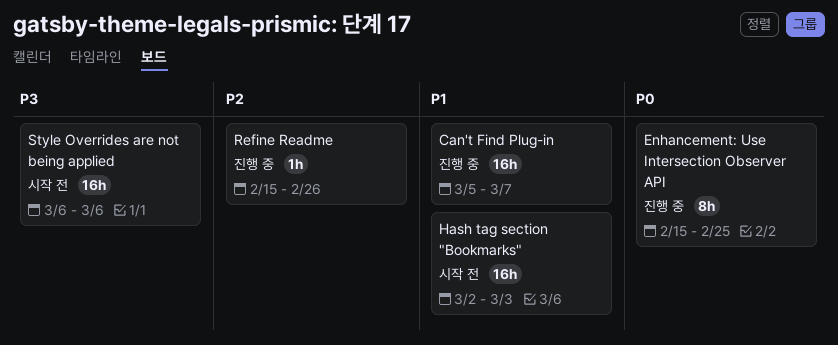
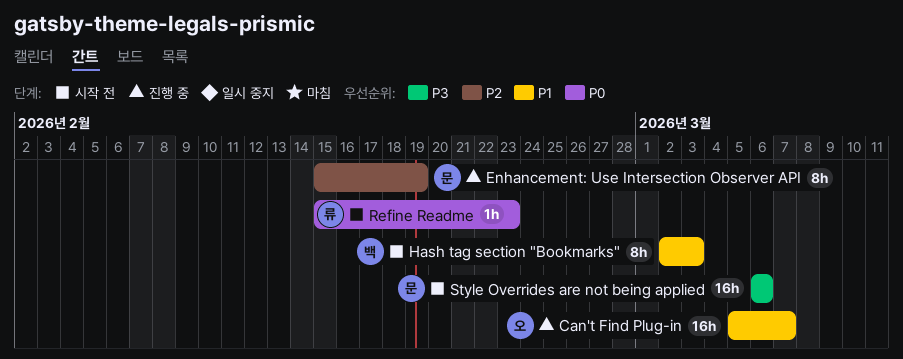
Enhancement: Use Intersection Observer API, priority: P0 -> P2
Enhancement: Use Intersection Observer API, due: Feb 25 -> Feb 19
Hash tag section "Bookmarks", estimate: 16h -> 8h
Refine Readme, status: 진행 중 -> 시작 전
Refine Readme, priority: P2 -> P0
Refine Readme, due: Feb 26 -> Feb 23

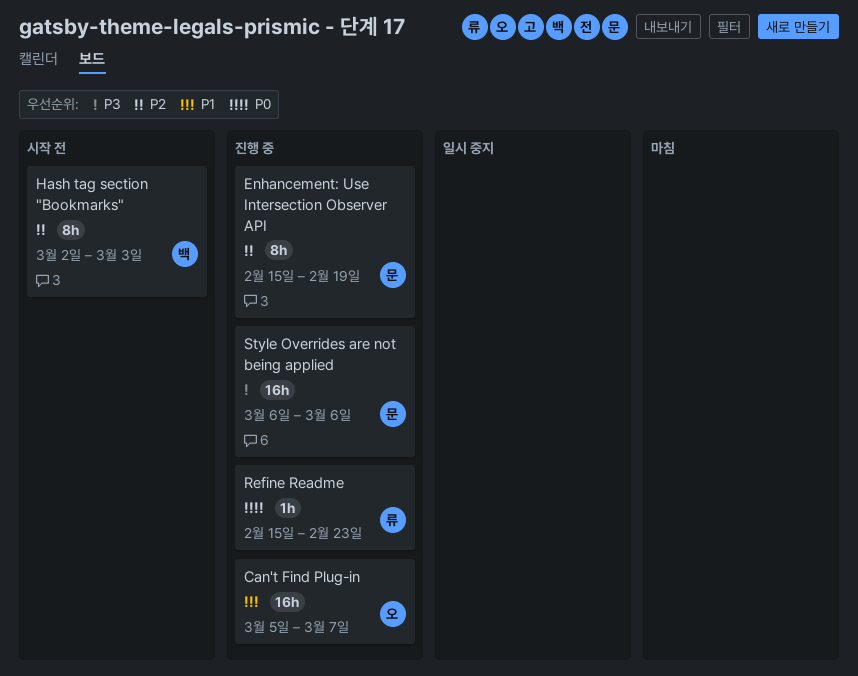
Hash tag section "Bookmarks", priority: P1 -> P2
Refine Readme, status: 시작 전 -> 진행 중
Style Overrides are not being applied, status: 시작 전 -> 진행 중

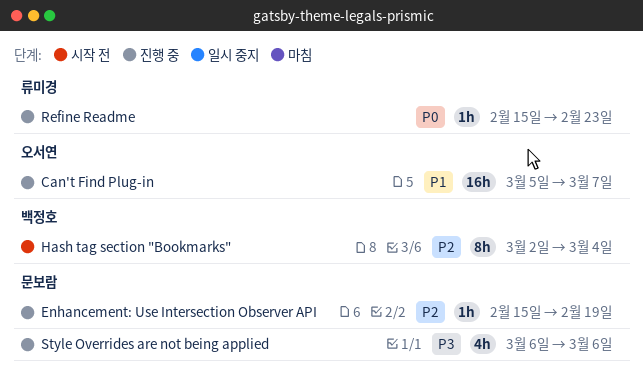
Enhancement: Use Intersection Observer API, estimate: 8h -> 1h
Hash tag section "Bookmarks", due: Mar 3 -> Mar 4
Style Overrides are not being applied, estimate: 16h -> 4h

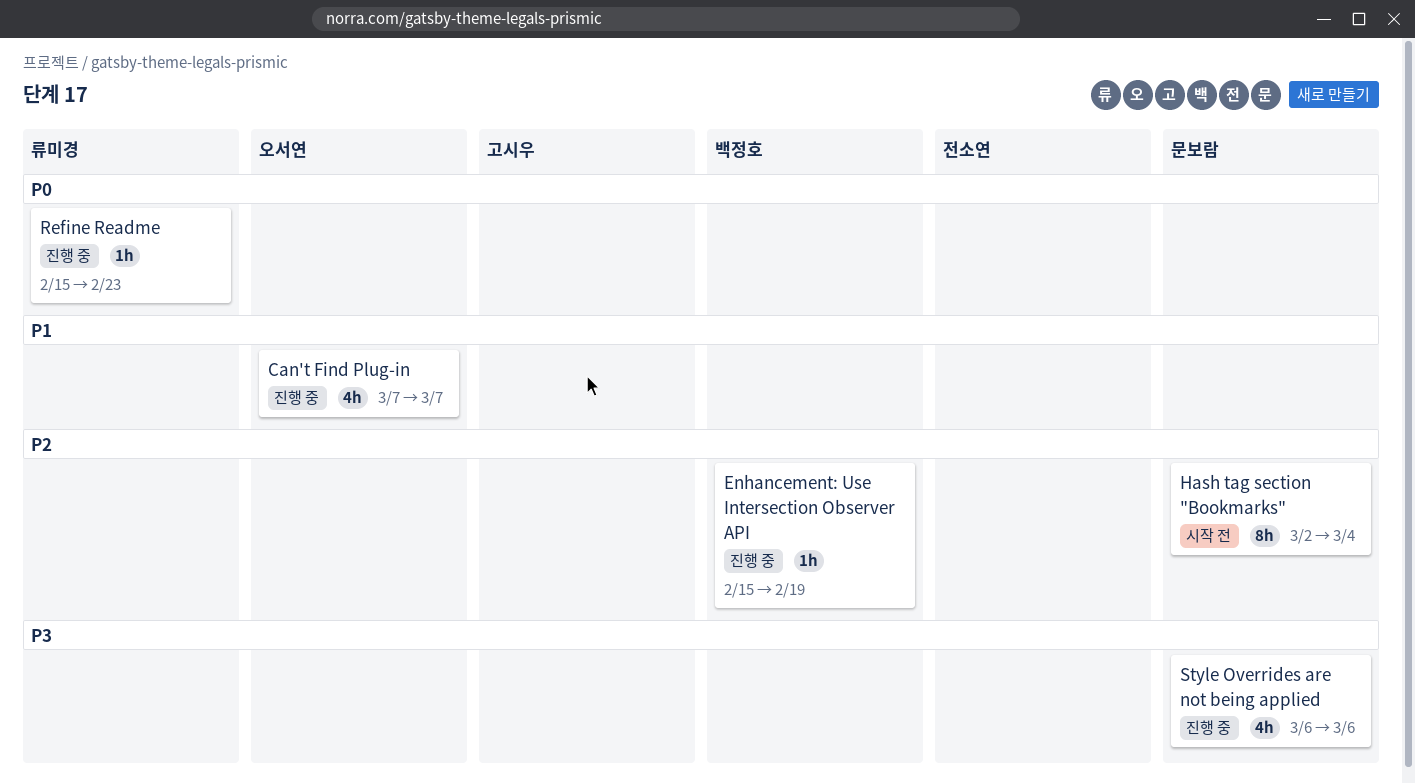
Can't Find Plug-in, estimate: 16h -> 4h
Can't Find Plug-in, start: Mar 5 -> Mar 7
Enhancement: Use Intersection Observer API, owner: 문보람 -> 백정호
Hash tag section "Bookmarks", owner: 백정호 -> 문보람

